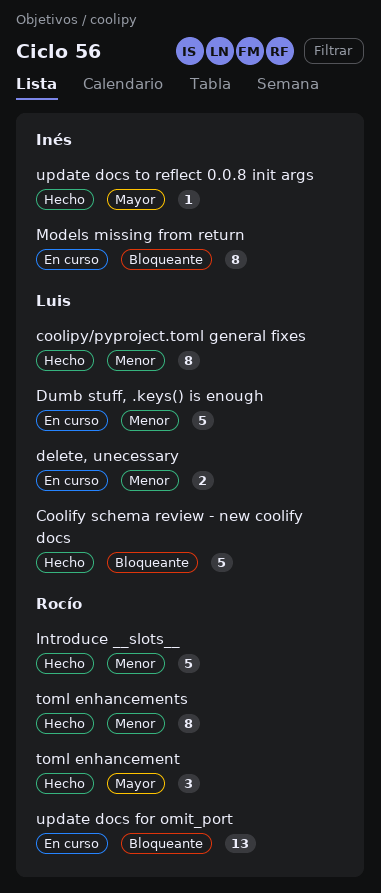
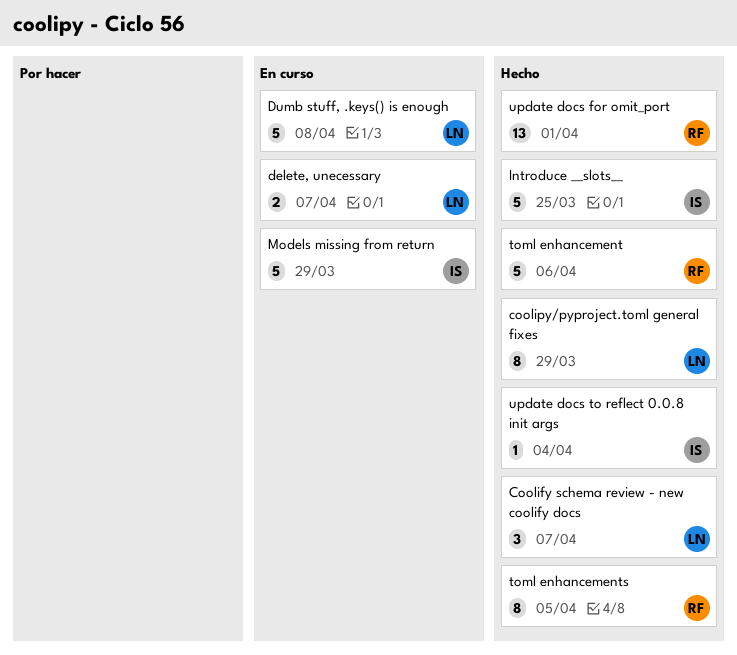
Coolify schema review - new coolify docs, estimate: 5 -> 3
Introduce __slots__, owner: Rocío -> Inés
Models missing from return, estimate: 8 -> 5
toml enhancement, estimate: 3 -> 5
update docs for omit_port, status: En curso -> Hecho

